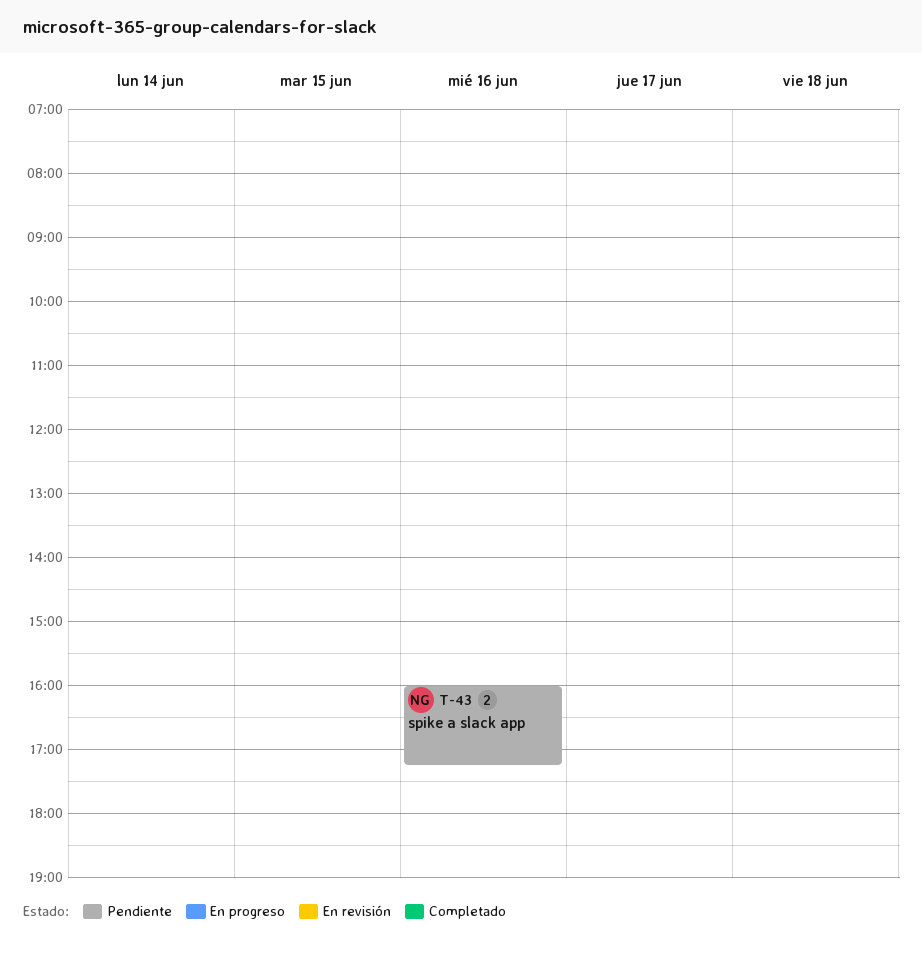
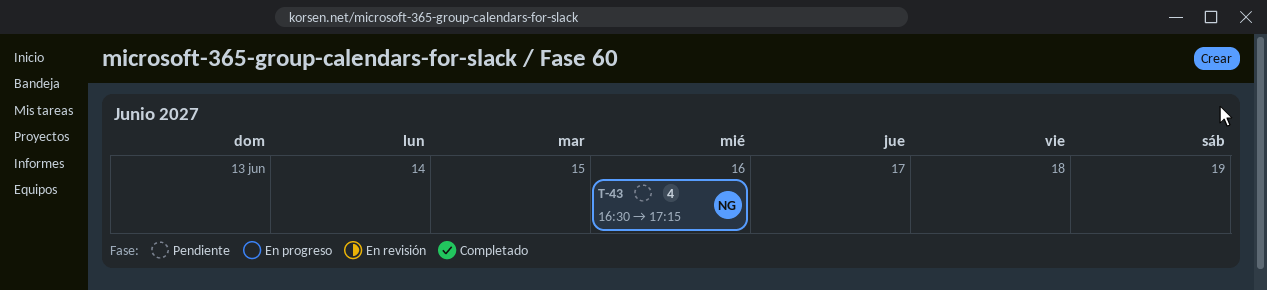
T-43, estimate: 2 -> 4
T-43, begins: 16:00 -> 16:30

